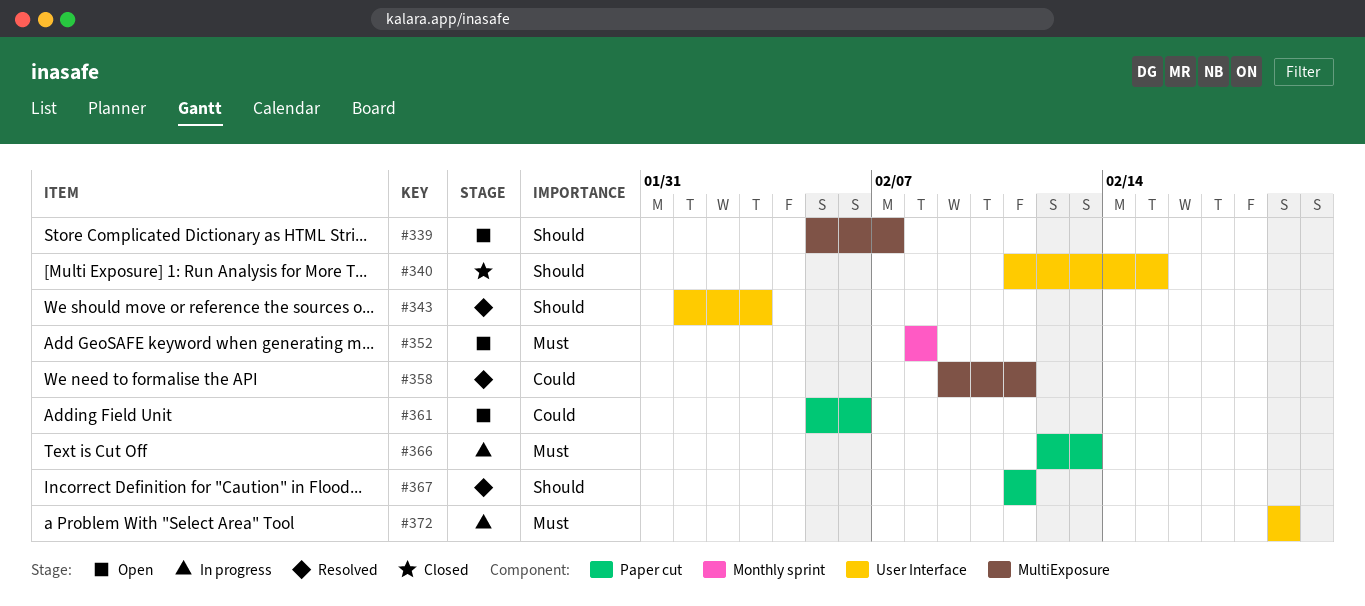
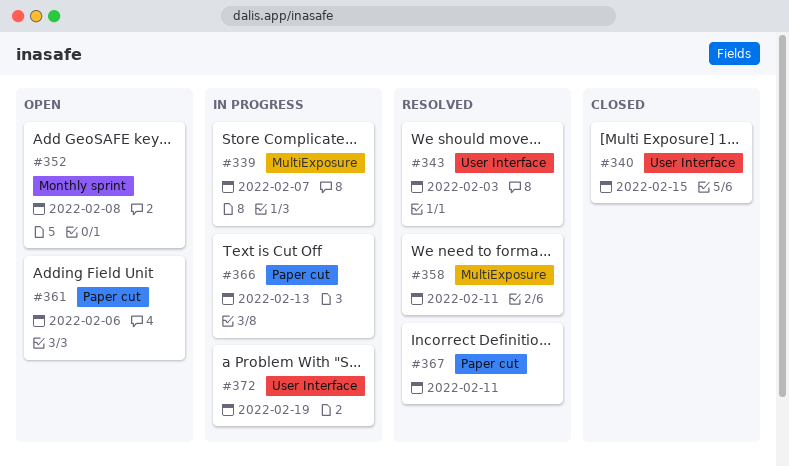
#339, status: Open -> In progress

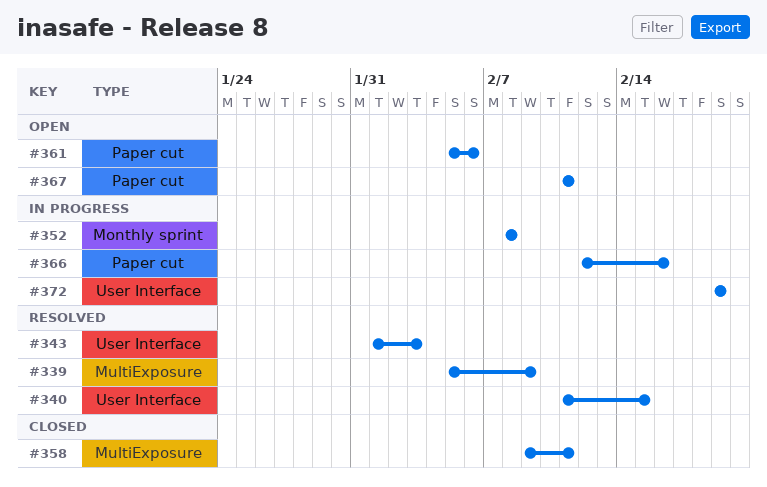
#339, status: In progress -> Resolved
#339, due: Feb 7 -> Feb 9
#340, status: Closed -> Resolved
#352, status: Open -> In progress
#358, status: Resolved -> Closed
#366, due: Feb 13 -> Feb 16
#367, status: Resolved -> Open

